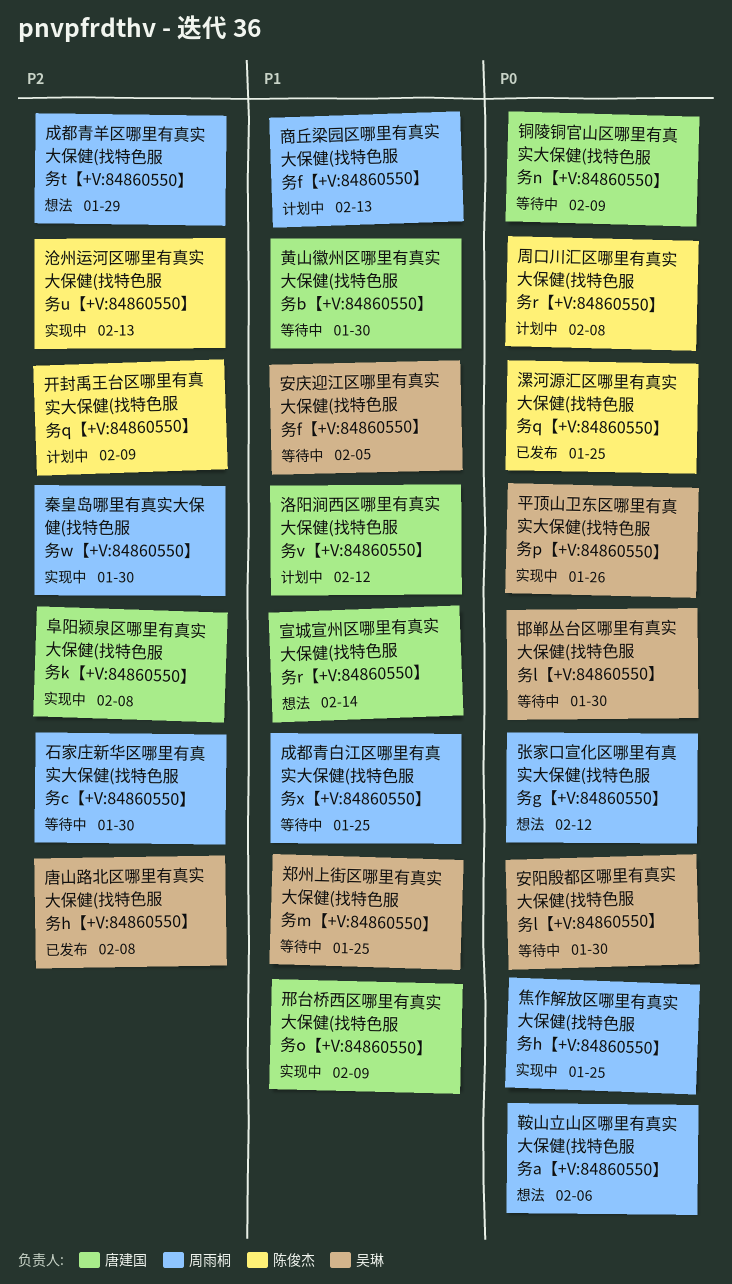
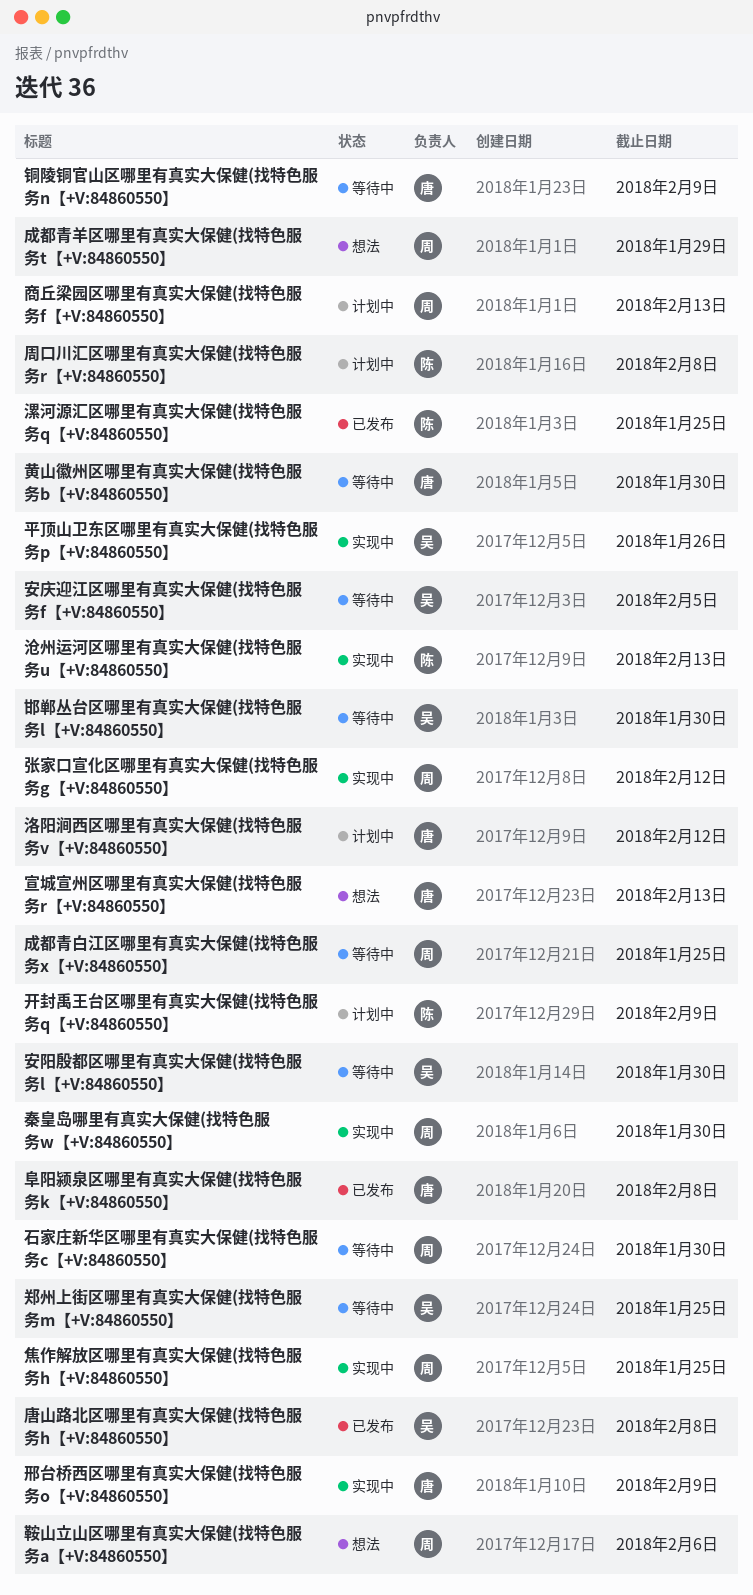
宣城宣州区哪里有真实大保健(找特色服务r【+V:84860550】, due: Feb 14 -> Feb 13
张家口宣化区哪里有真实大保健(找特色服务g【+V:84860550】, status: 想法 -> 实现中
阜阳颍泉区哪里有真实大保健(找特色服务k【+V:84860550】, status: 实现中 -> 已发布

